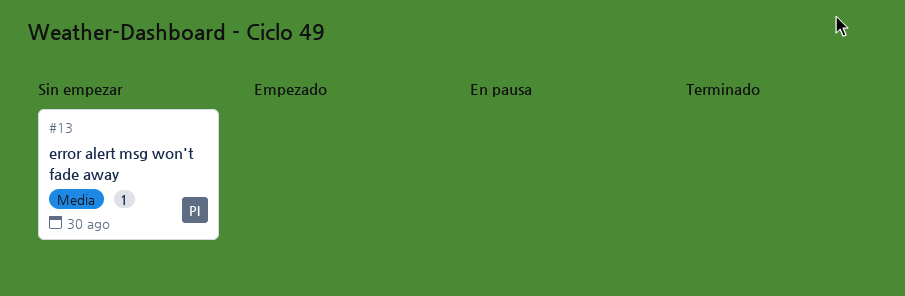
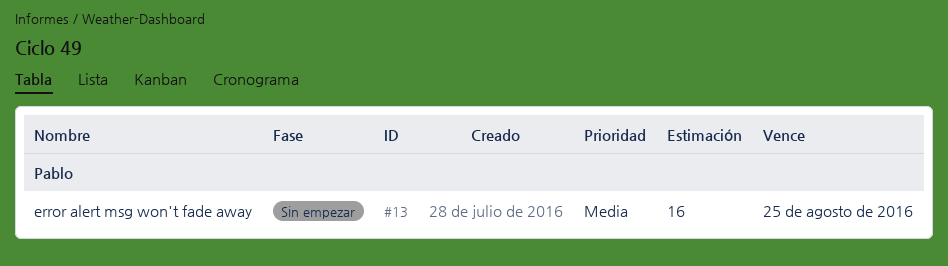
#13, estimate: 1 -> 16
#13, due: Aug 30 -> Aug 25

